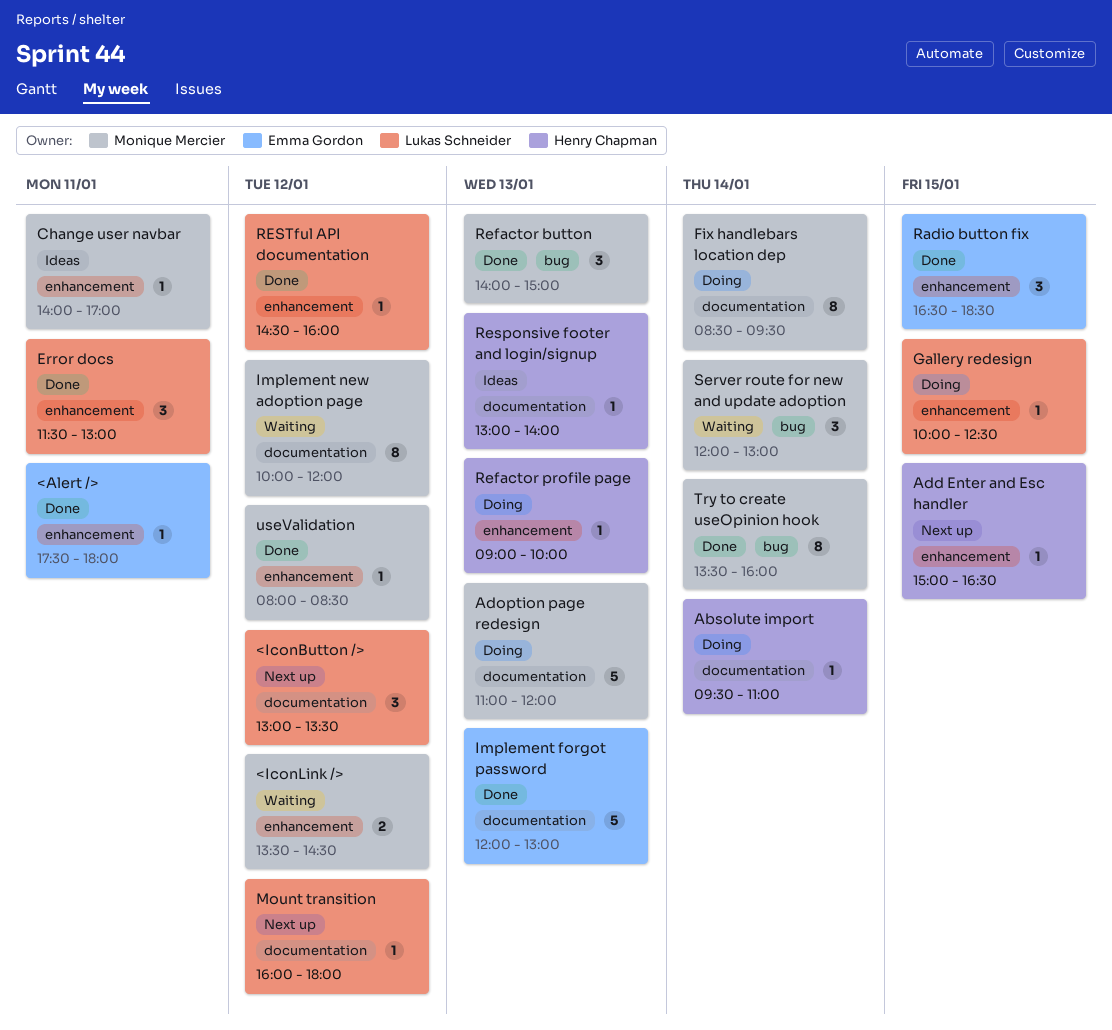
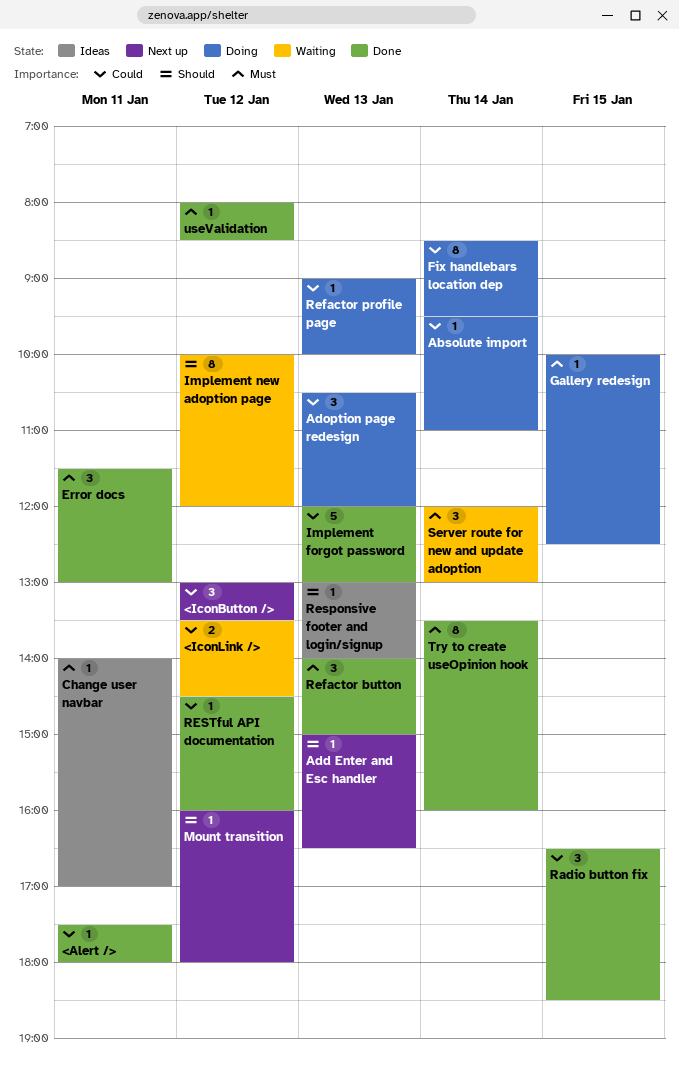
Add Enter and Esc handler, day: Jan 15 -> Jan 13
Adoption page redesign, estimate: 5 -> 3
Adoption page redesign, begins: 11:00 -> 10:30

